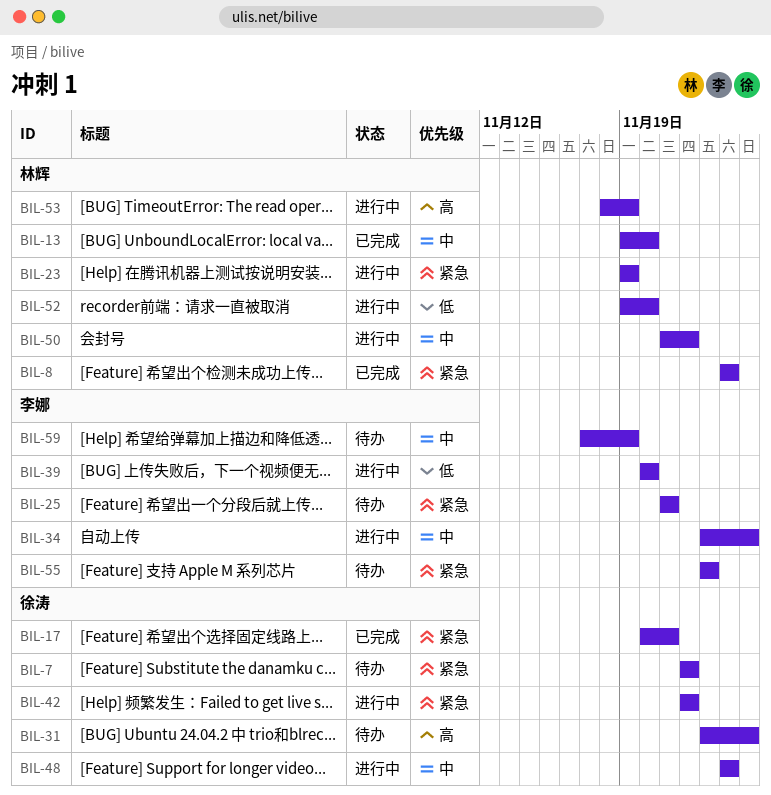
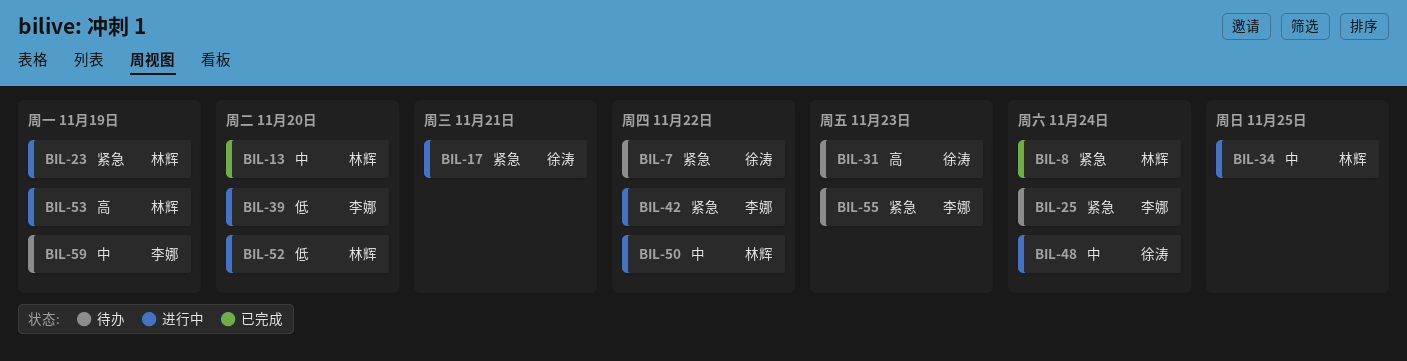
BIL-17, status: 已完成 -> 进行中
BIL-25, due: Nov 21 -> Nov 24
BIL-31, due: Nov 25 -> Nov 23
BIL-34, owner: 李娜 -> 林辉
BIL-42, owner: 徐涛 -> 李娜

